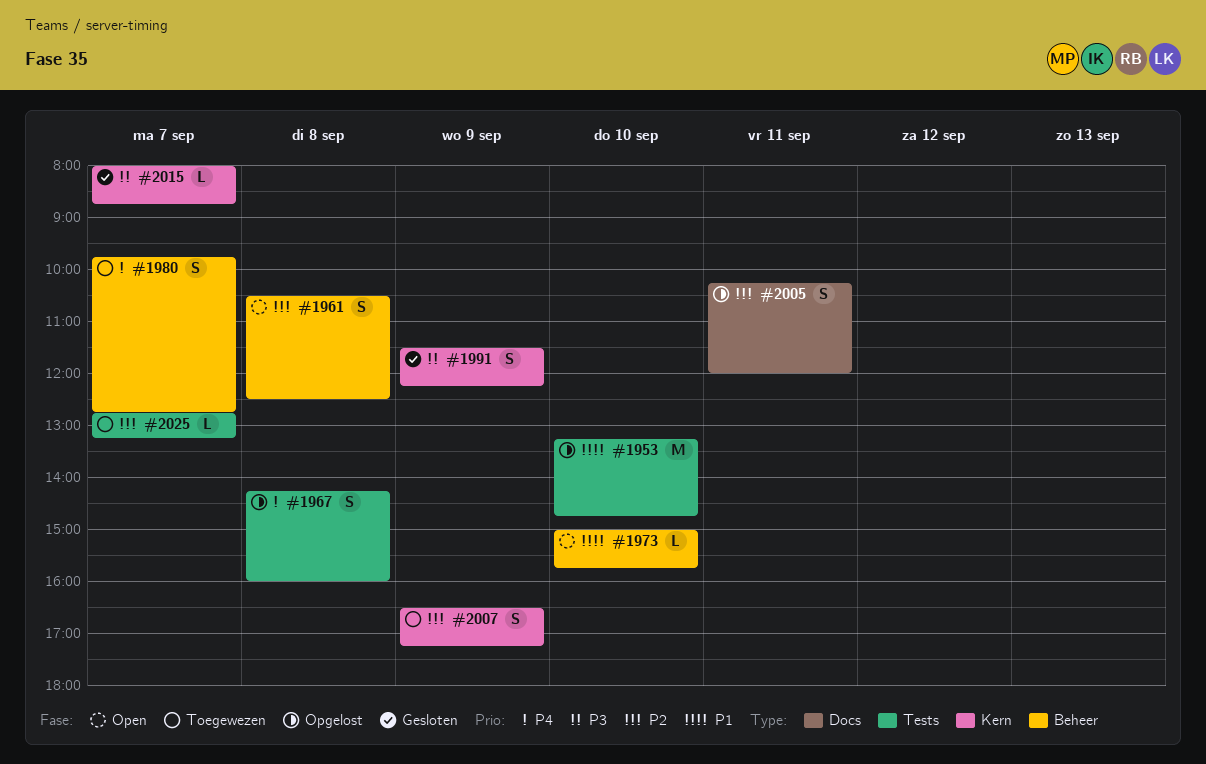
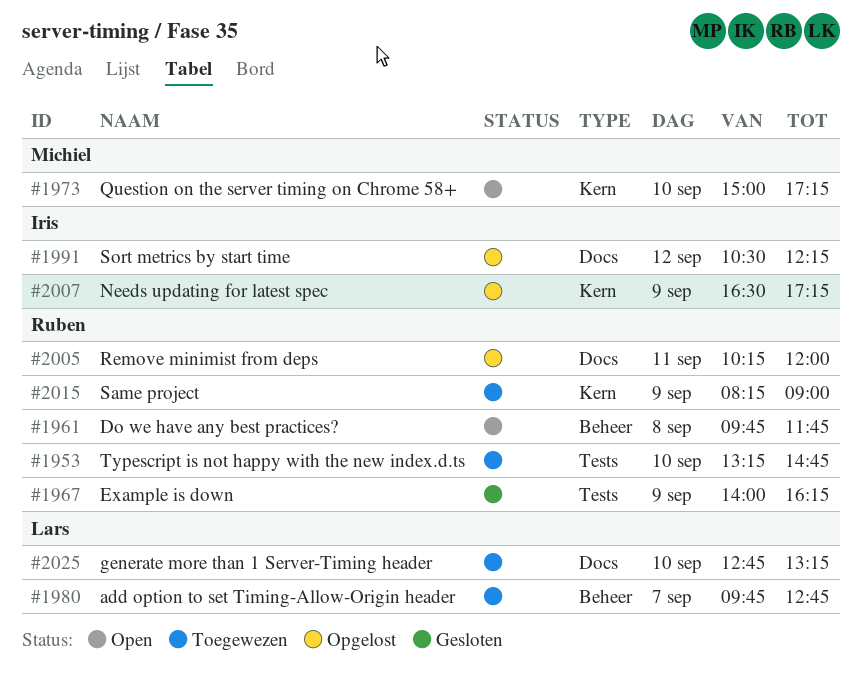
#1953, status: Opgelost -> Toegewezen
#1961, begins: 10:30 -> 09:45
#1961, ends: 12:30 -> 11:45
#1967, status: Opgelost -> Gesloten
#1967, day: Sep 8 -> Sep 9
#1967, begins: 14:15 -> 14:00
#1967, ends: 16:00 -> 16:15
#1973, label: Beheer -> Kern
#1973, ends: 15:45 -> 17:15
#1991, status: Gesloten -> Opgelost
#1991, label: Kern -> Docs
#1991, day: Sep 9 -> Sep 12
#1991, begins: 11:30 -> 10:30
#2007, status: Toegewezen -> Opgelost
#2015, status: Gesloten -> Toegewezen
#2015, day: Sep 7 -> Sep 9
#2015, begins: 08:00 -> 08:15
#2015, ends: 08:45 -> 09:00
#2025, label: Tests -> Docs
#2025, day: Sep 7 -> Sep 10

